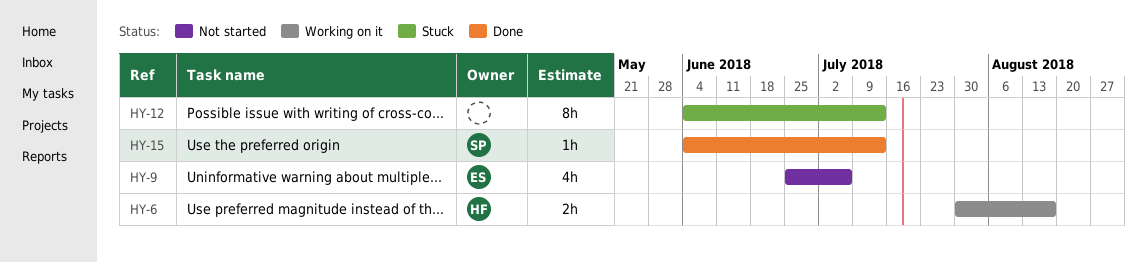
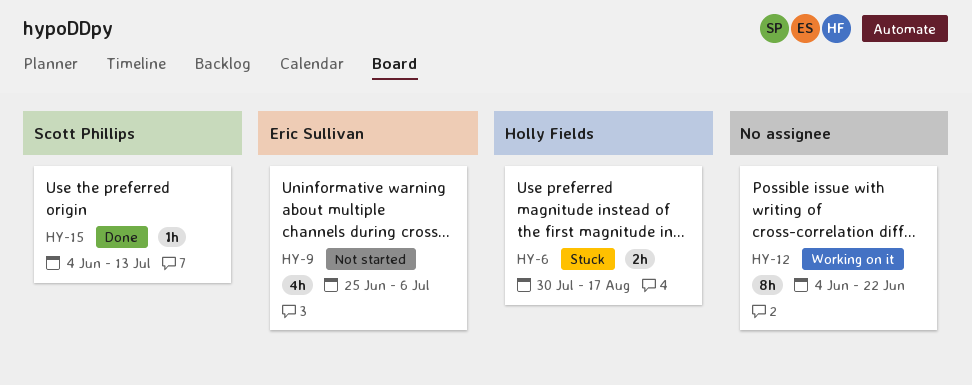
HY-6, status: Working on it -> Stuck
HY-12, status: Stuck -> Working on it
HY-12, due: Jul 13 -> Jun 22

